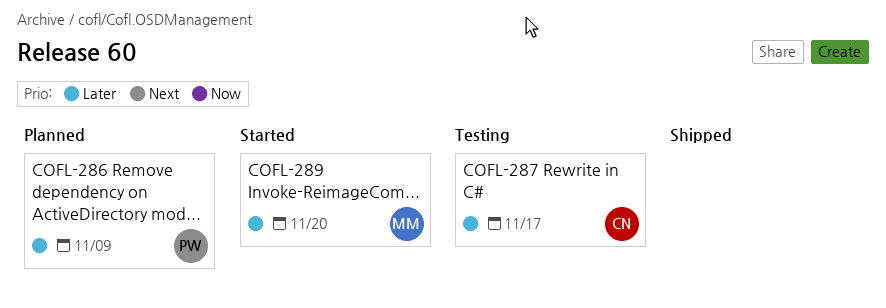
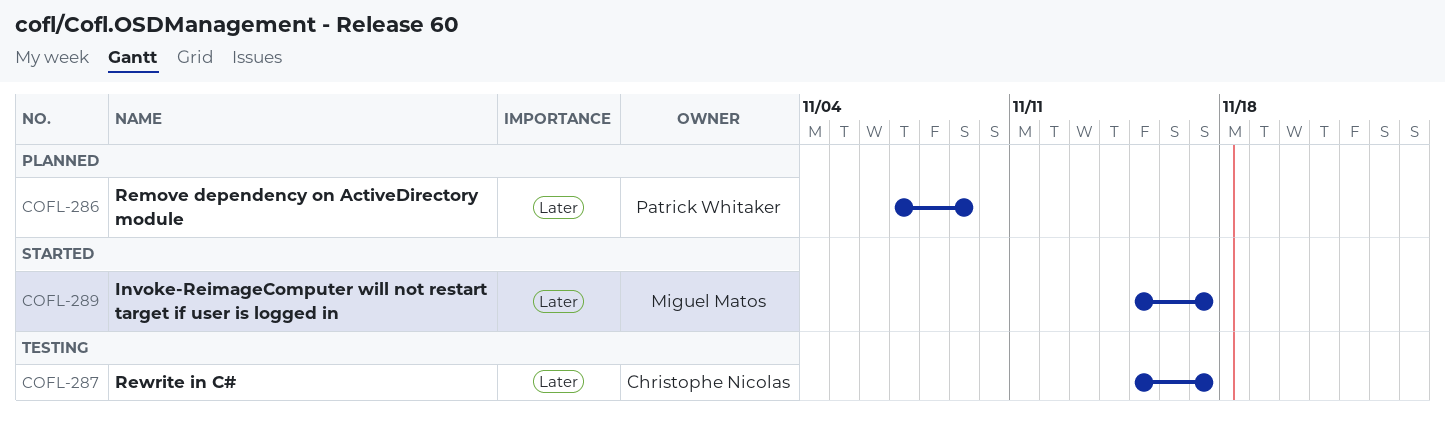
COFL-289, due: Nov 20 -> Nov 17

